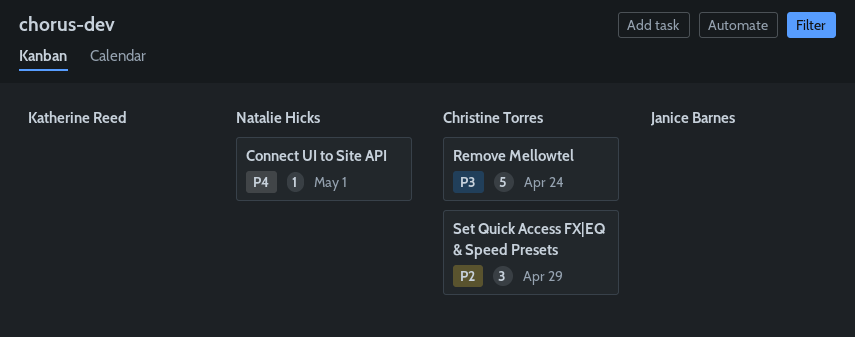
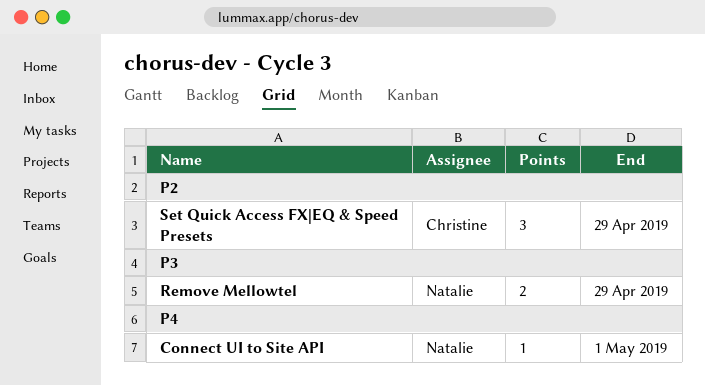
Remove Mellowtel, owner: Christine Torres -> Natalie Hicks
Remove Mellowtel, estimate: 5 -> 2
Remove Mellowtel, due: Apr 24 -> Apr 29

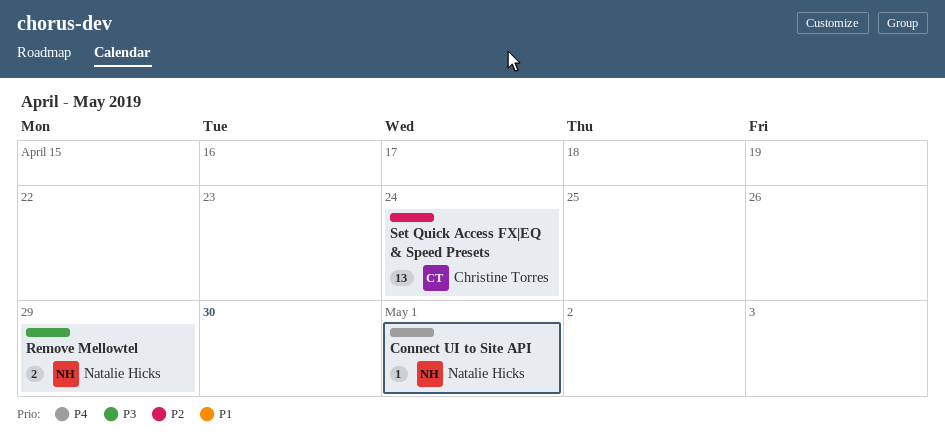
Set Quick Access FX|EQ & Speed Presets, estimate: 3 -> 13
Set Quick Access FX|EQ & Speed Presets, due: Apr 29 -> Apr 24

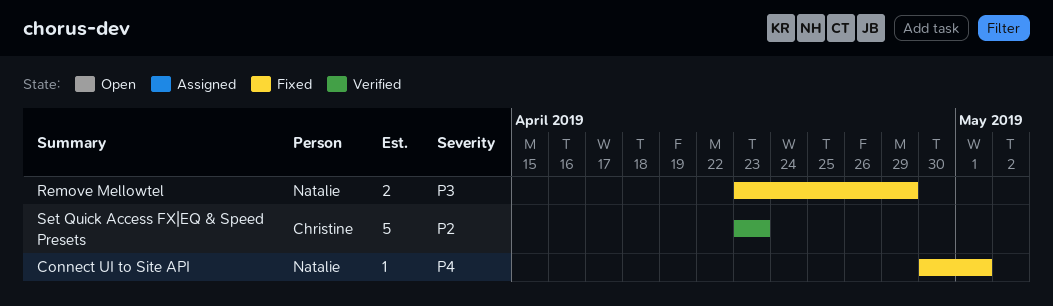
Set Quick Access FX|EQ & Speed Presets, estimate: 13 -> 5
Set Quick Access FX|EQ & Speed Presets, due: Apr 24 -> Apr 23

